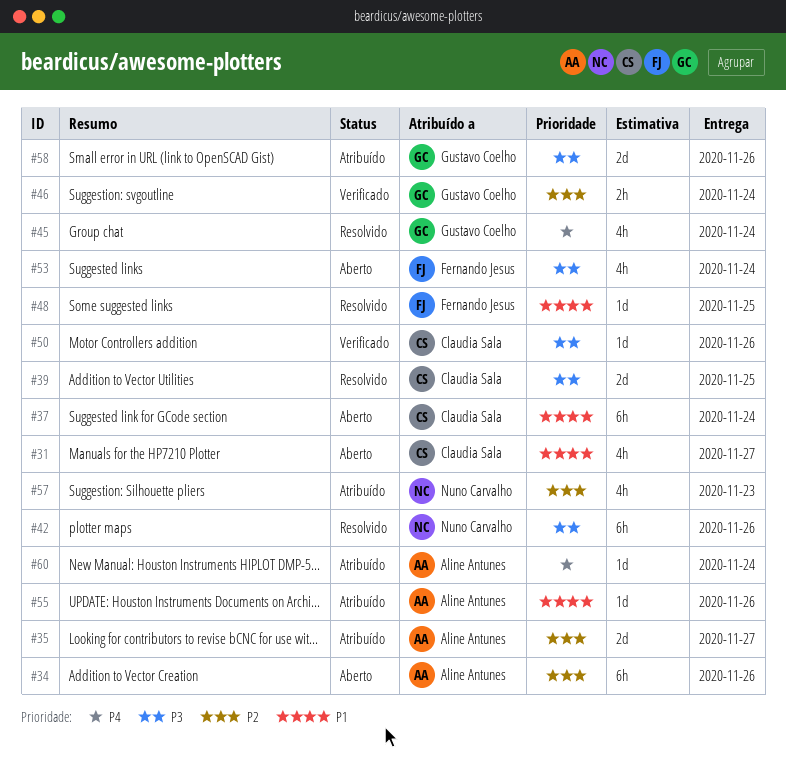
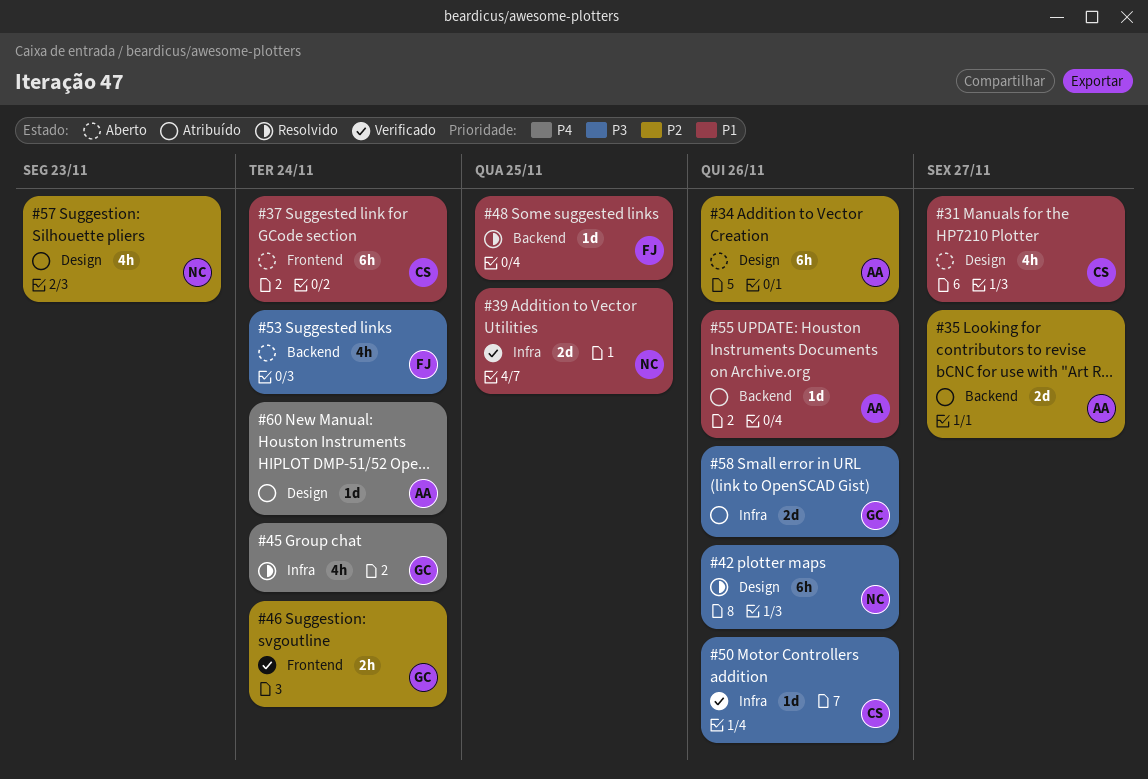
#39, status: Resolvido -> Verificado
#39, owner: Claudia Sala -> Nuno Carvalho
#39, priority: P3 -> P1

